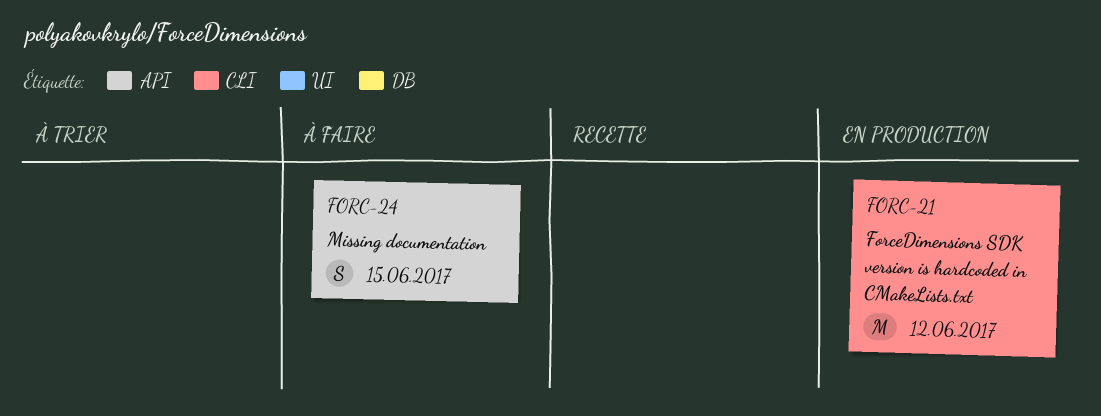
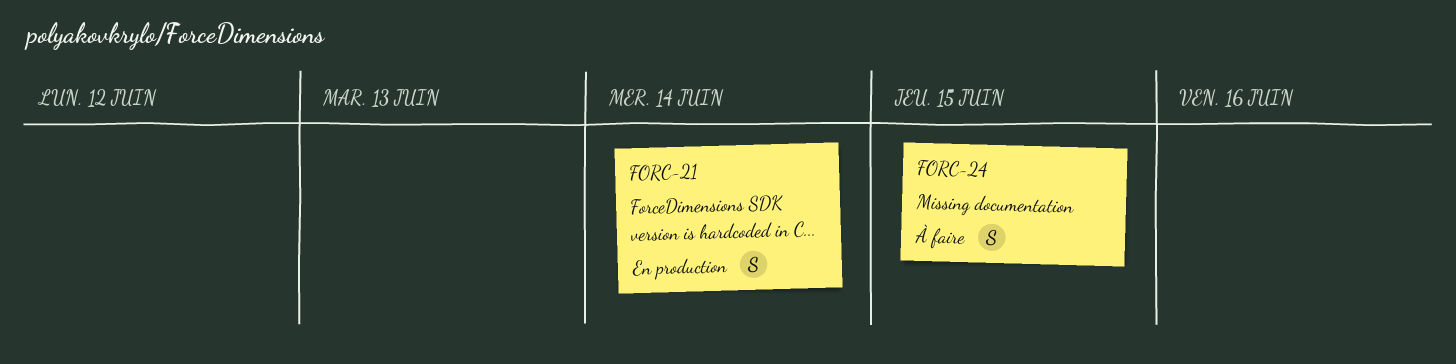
FORC-21, estimate: M -> S
FORC-21, due: Jun 12 -> Jun 14

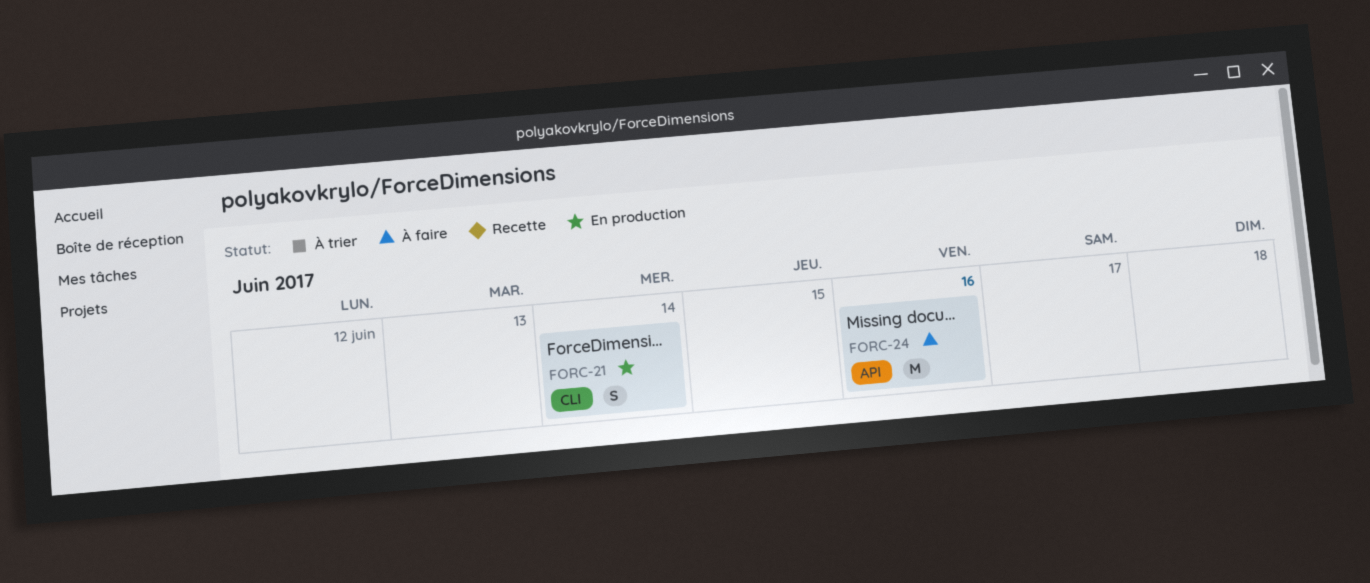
FORC-24, estimate: S -> M
FORC-24, due: Jun 15 -> Jun 16

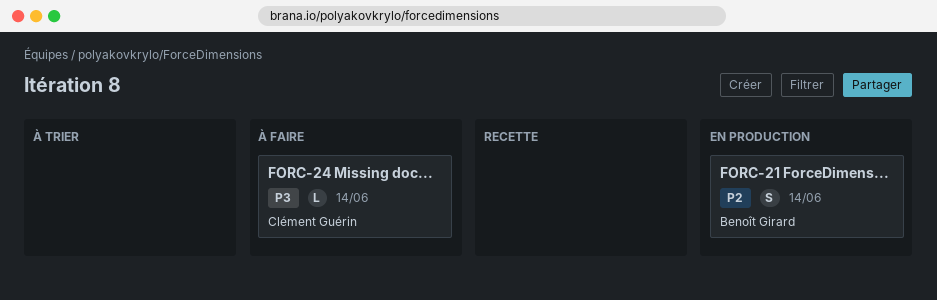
FORC-24, estimate: M -> L
FORC-24, due: Jun 16 -> Jun 14

